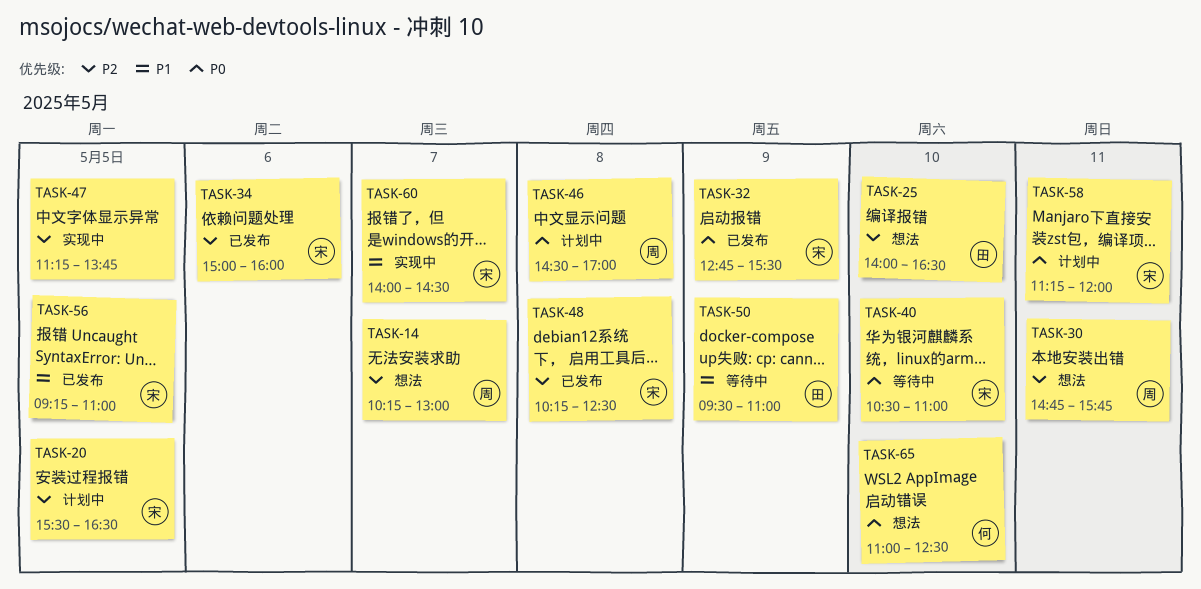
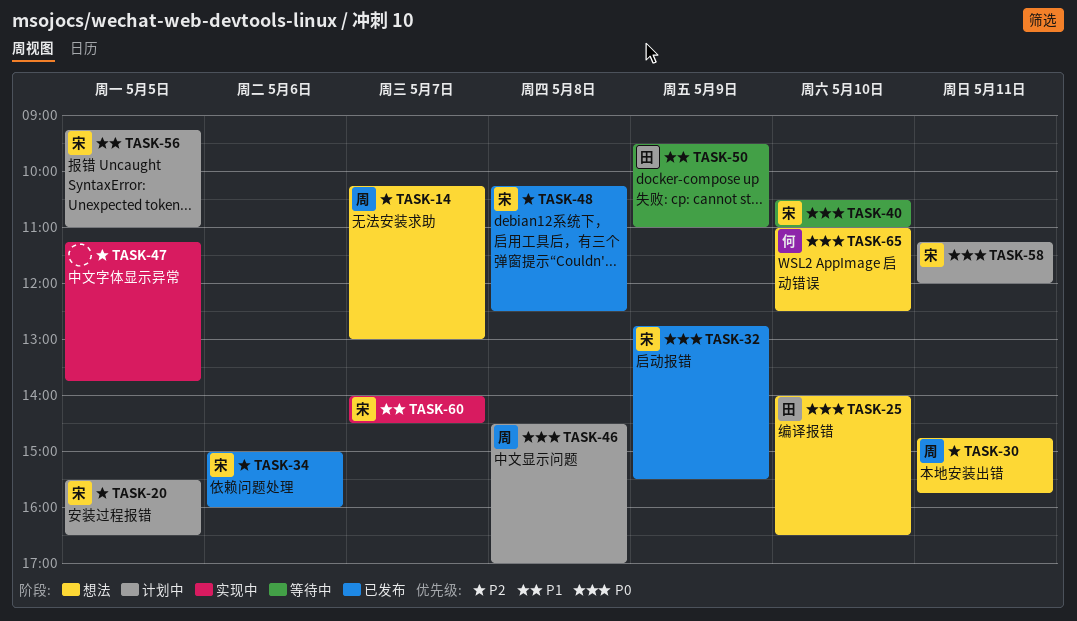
TASK-25, priority: P2 -> P0
TASK-56, status: 已发布 -> 计划中

